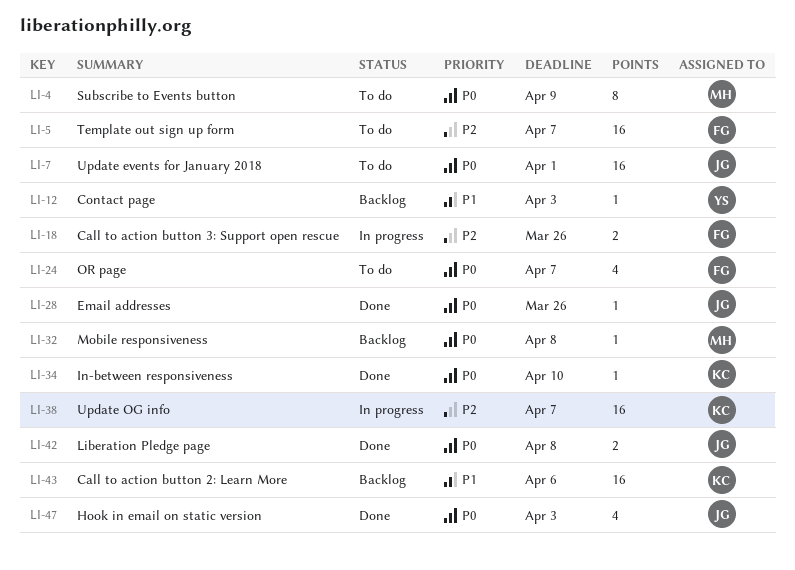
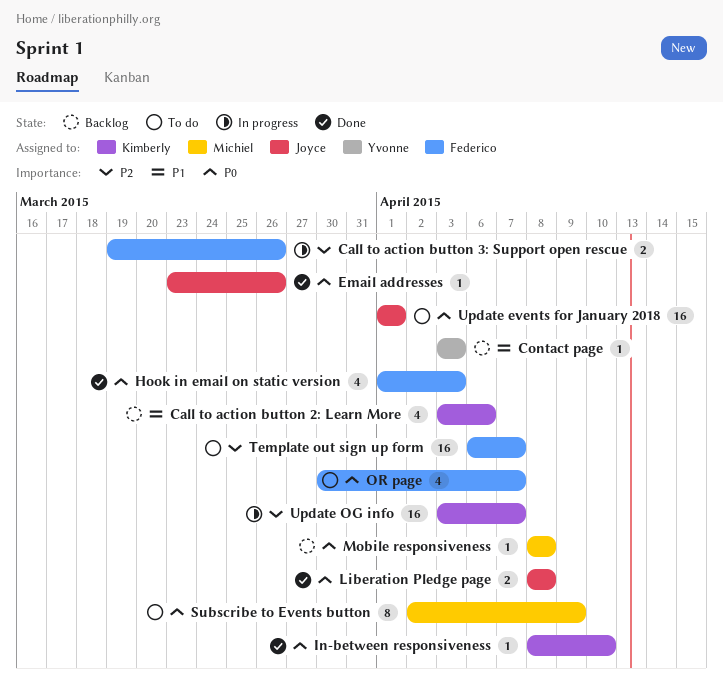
Call to action button 2: Learn More, estimate: 16 -> 4
Hook in email on static version, owner: Joyce -> Federico

